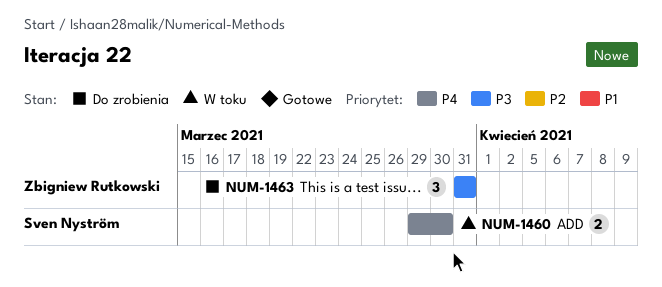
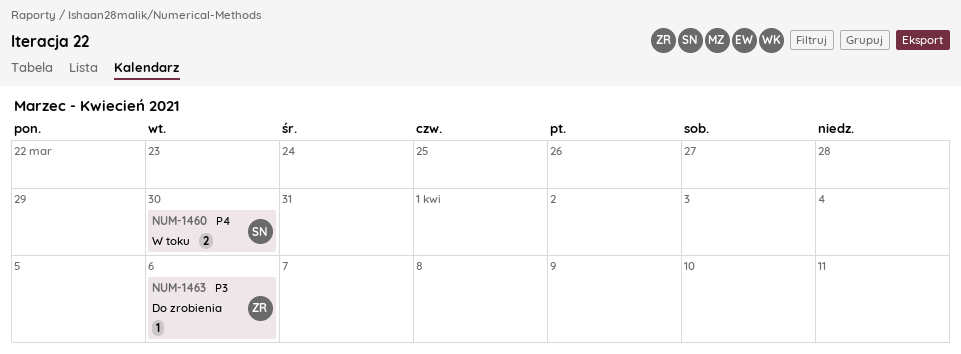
NUM-1463, estimate: 3 -> 1
NUM-1463, due: Mar 31 -> Apr 6

